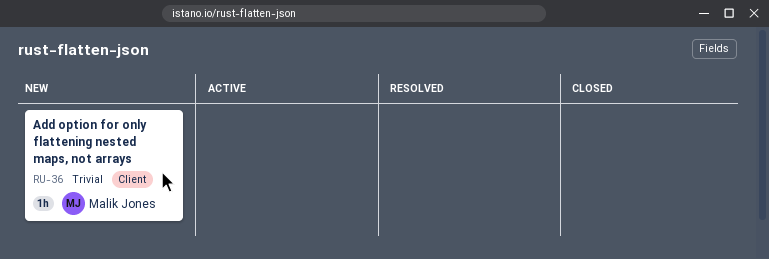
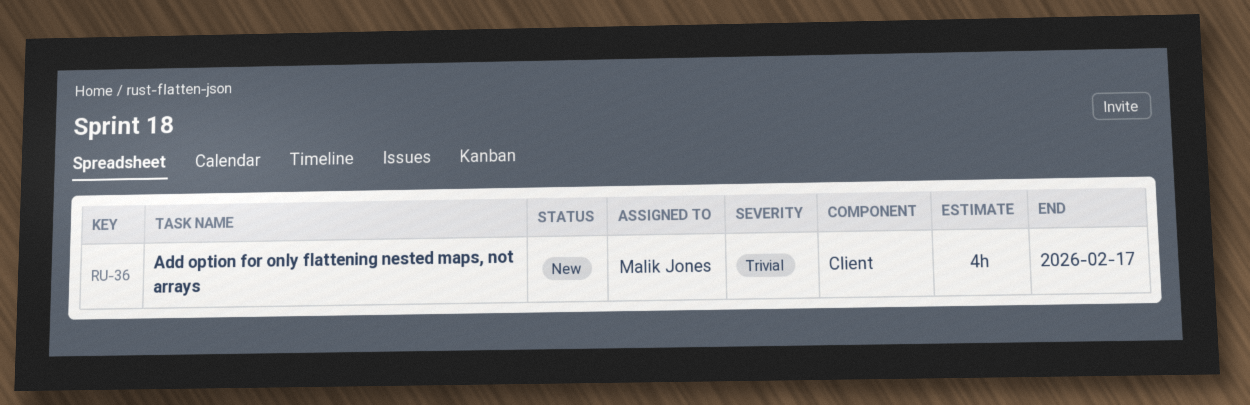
RU-36, estimate: 1h -> 4h

